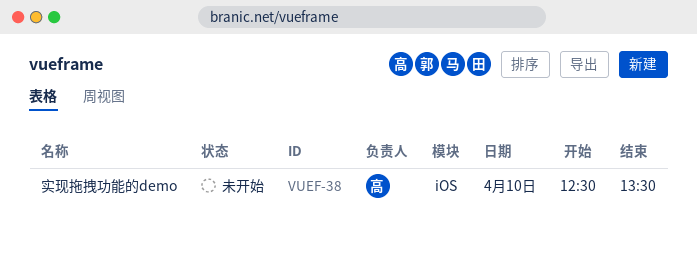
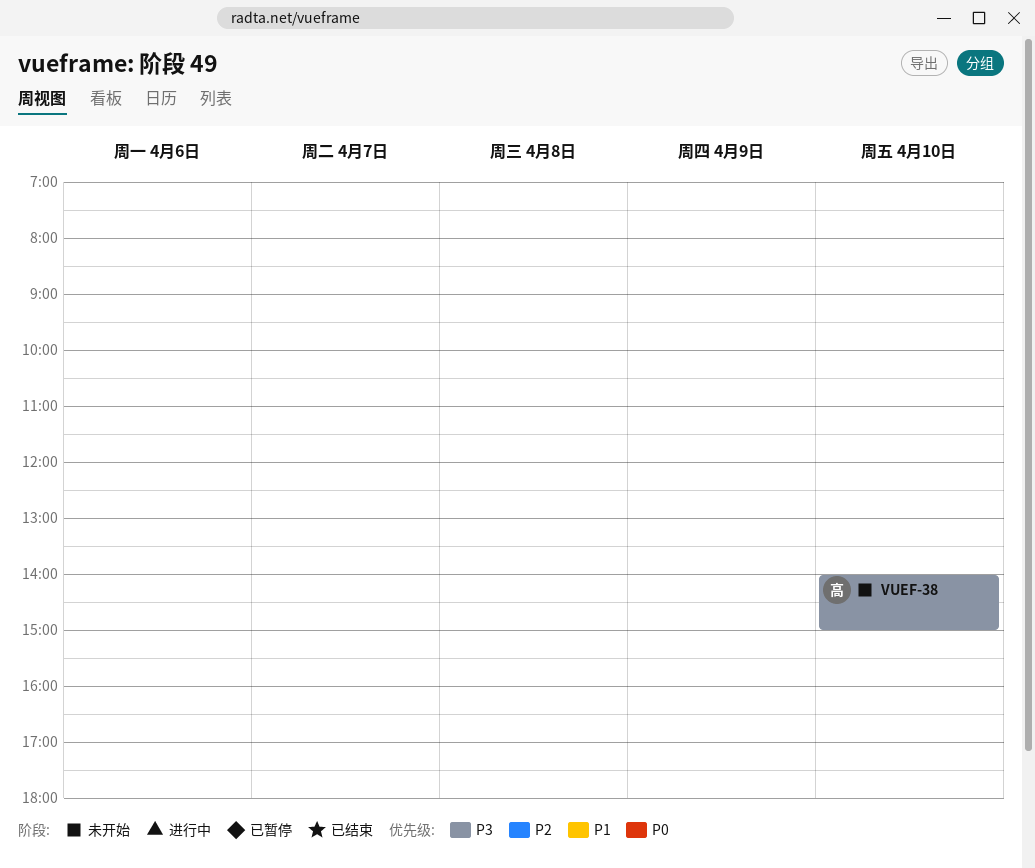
VUEF-38, begins: 12:30 -> 14:00
VUEF-38, ends: 13:30 -> 15:00

